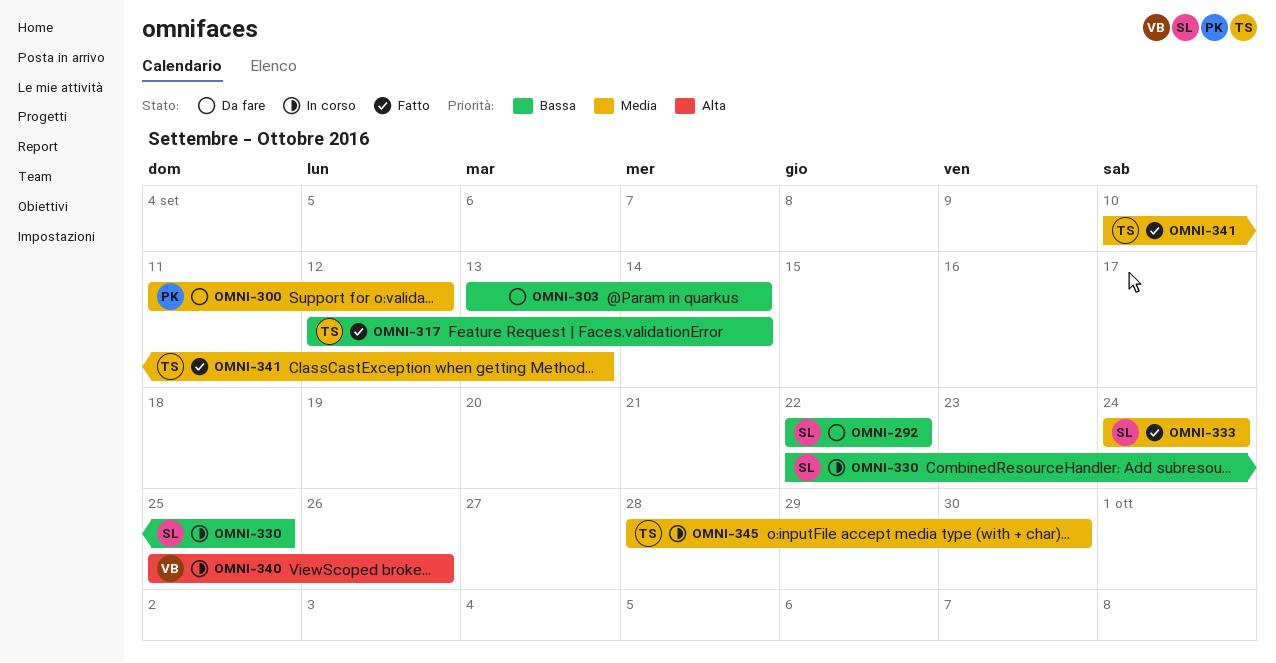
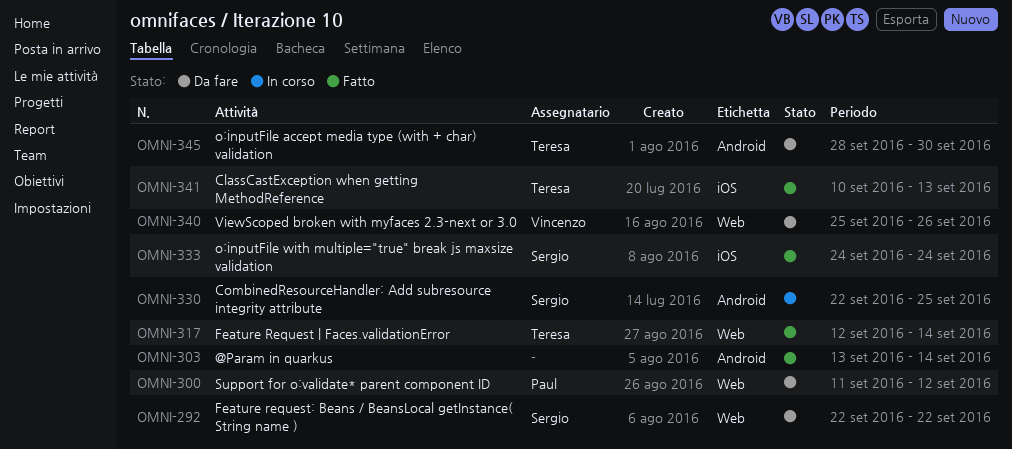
OMNI-303, status: Da fare -> Fatto
OMNI-340, status: In corso -> Da fare
OMNI-345, status: In corso -> Da fare

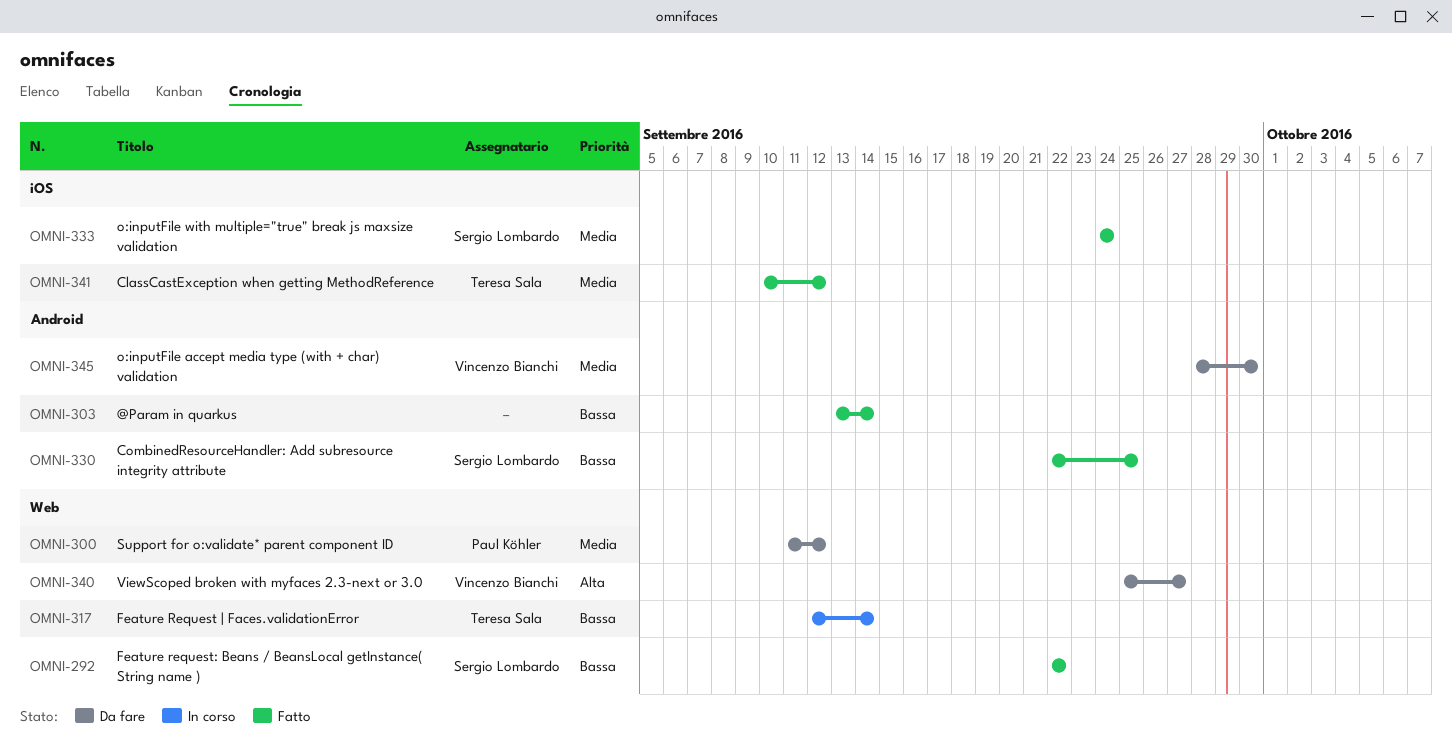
OMNI-292, status: Da fare -> Fatto
OMNI-317, status: Fatto -> In corso
OMNI-330, status: In corso -> Fatto
OMNI-340, due: Sep 26 -> Sep 27
OMNI-341, due: Sep 13 -> Sep 12
OMNI-345, owner: Teresa Sala -> Vincenzo Bianchi

